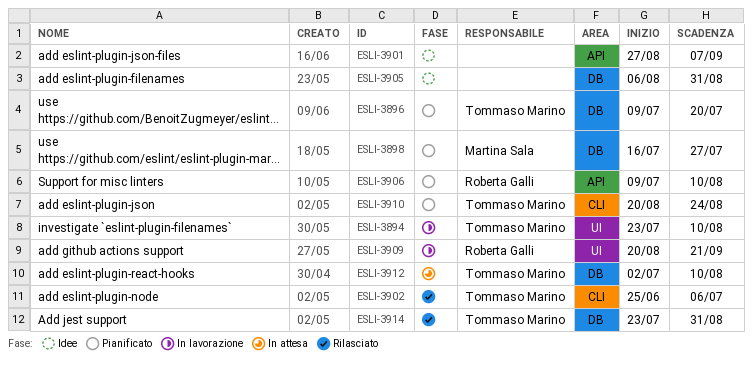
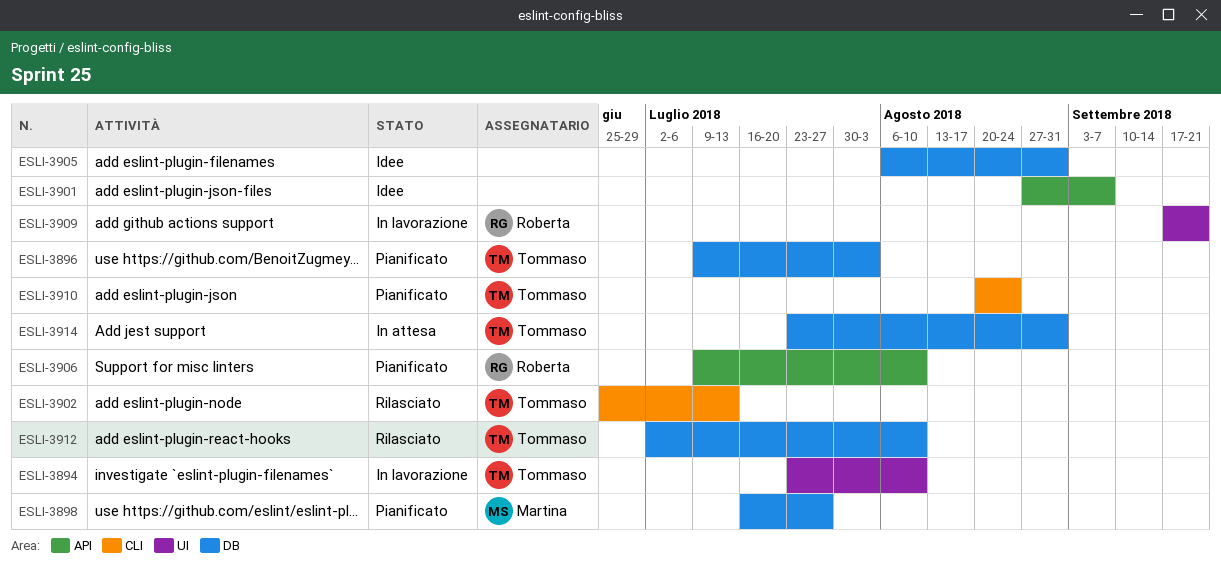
ESLI-3896, due: Jul 20 -> Aug 3
ESLI-3902, due: Jul 6 -> Jul 13
ESLI-3909, start: Aug 20 -> Sep 17
ESLI-3912, status: In attesa -> Rilasciato
ESLI-3914, status: Rilasciato -> In attesa

